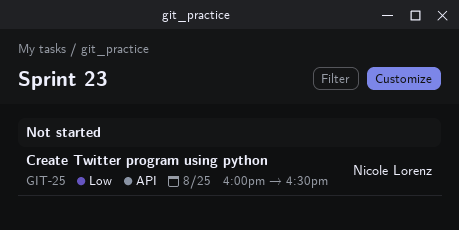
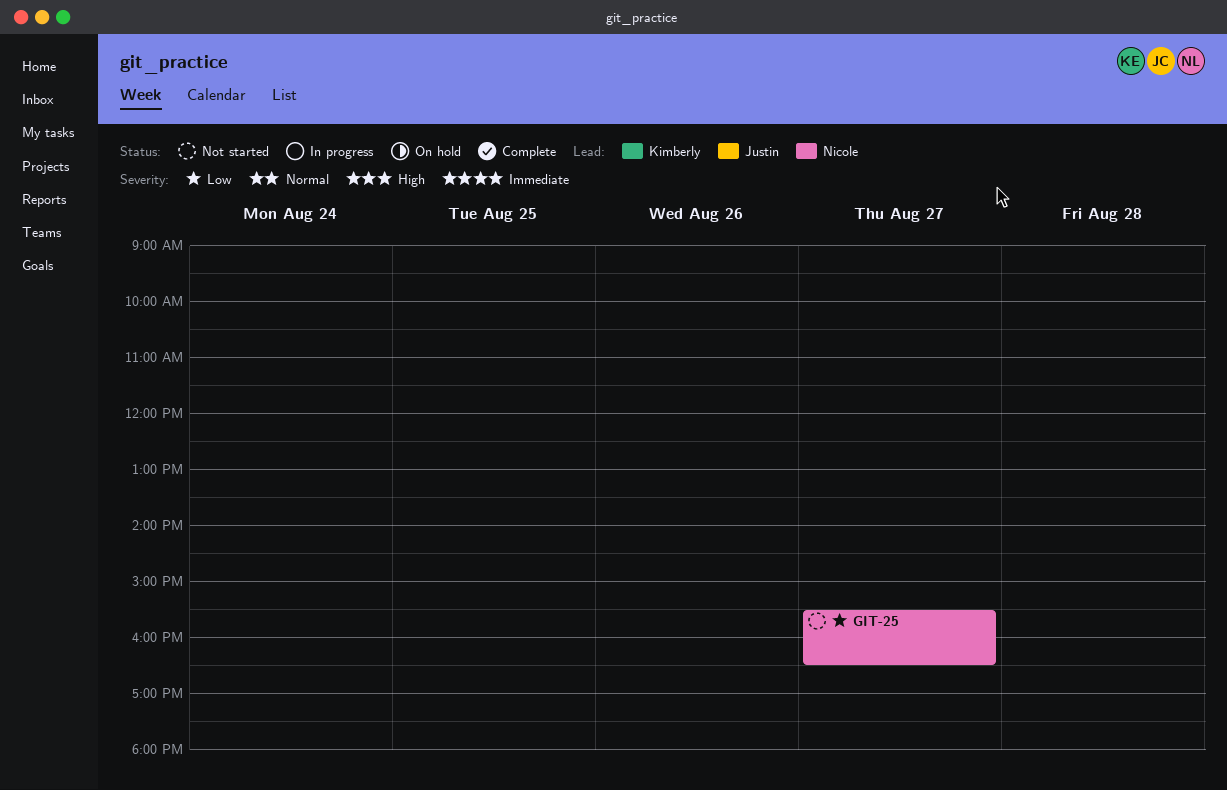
GIT-25, day: Aug 25 -> Aug 27
GIT-25, begins: 16:00 -> 15:30

